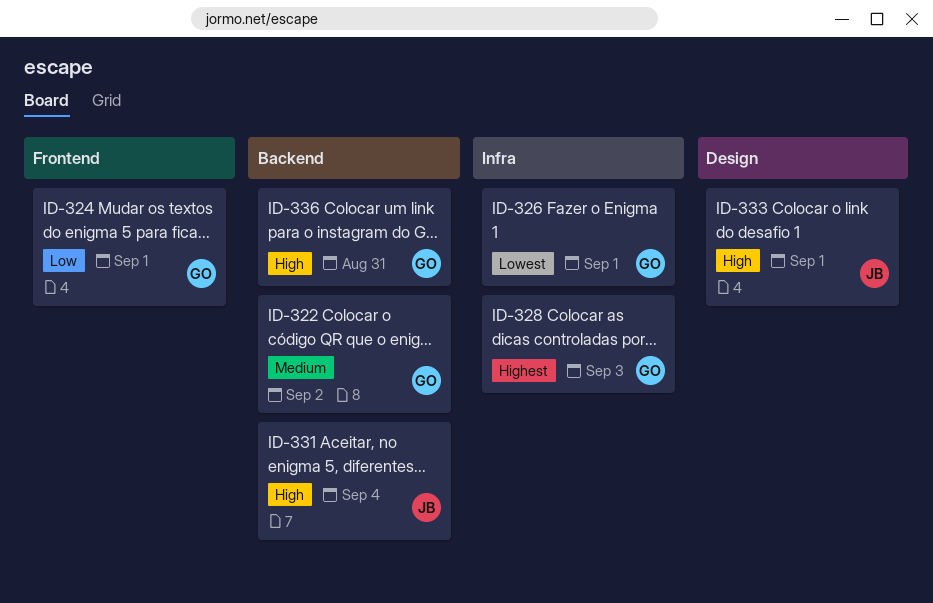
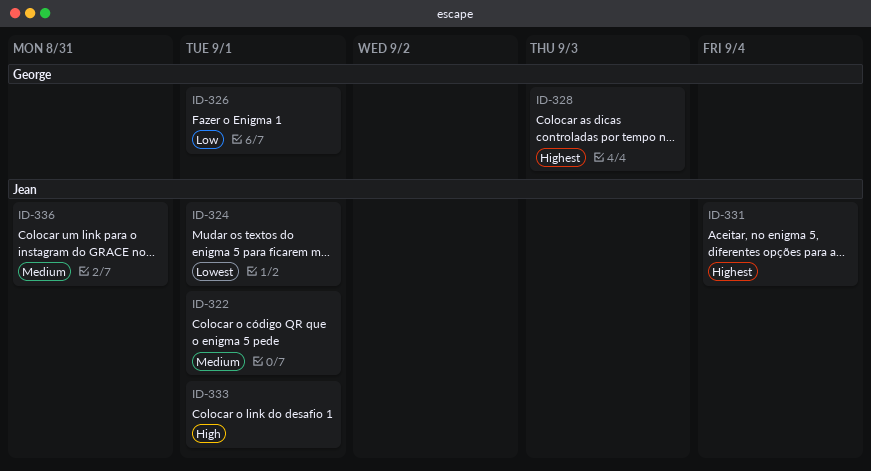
ID-322, owner: George -> Jean
ID-322, due: Sep 2 -> Sep 1
ID-324, owner: George -> Jean
ID-324, priority: Low -> Lowest
ID-326, priority: Lowest -> Low
ID-331, priority: High -> Highest
ID-336, owner: George -> Jean
ID-336, priority: High -> Medium

